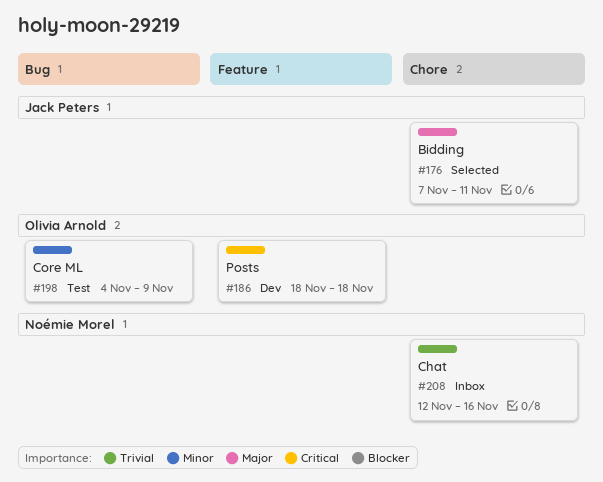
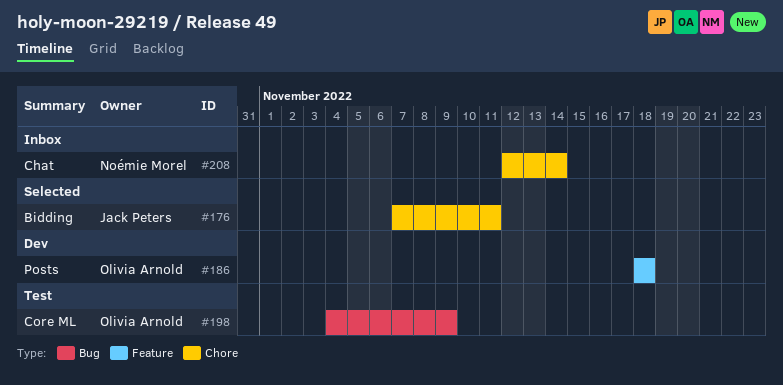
#208, due: Nov 16 -> Nov 14

